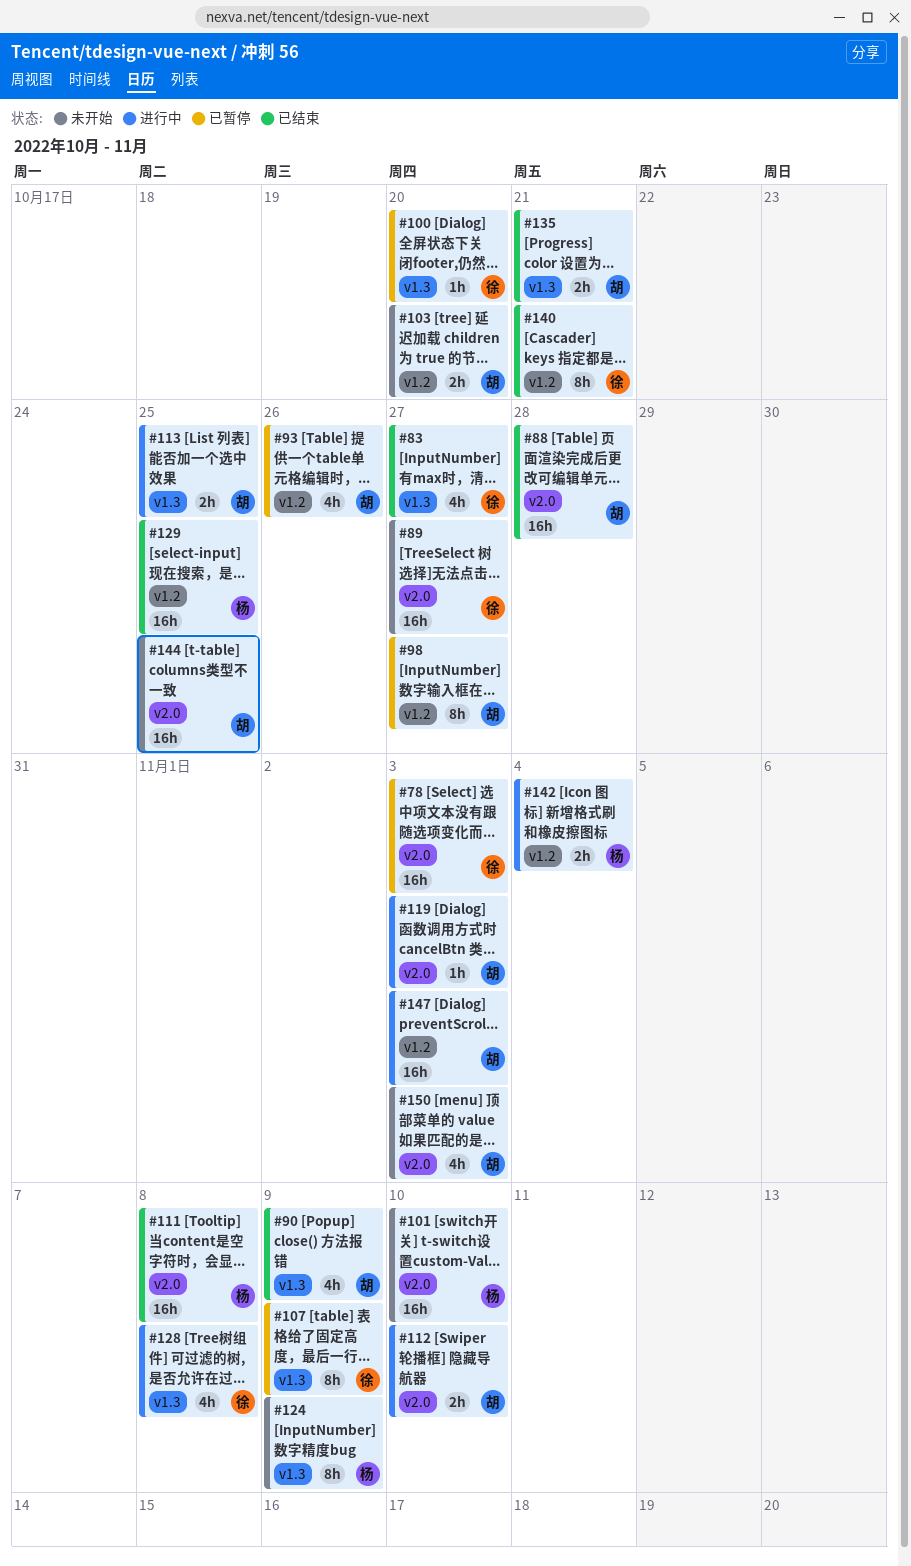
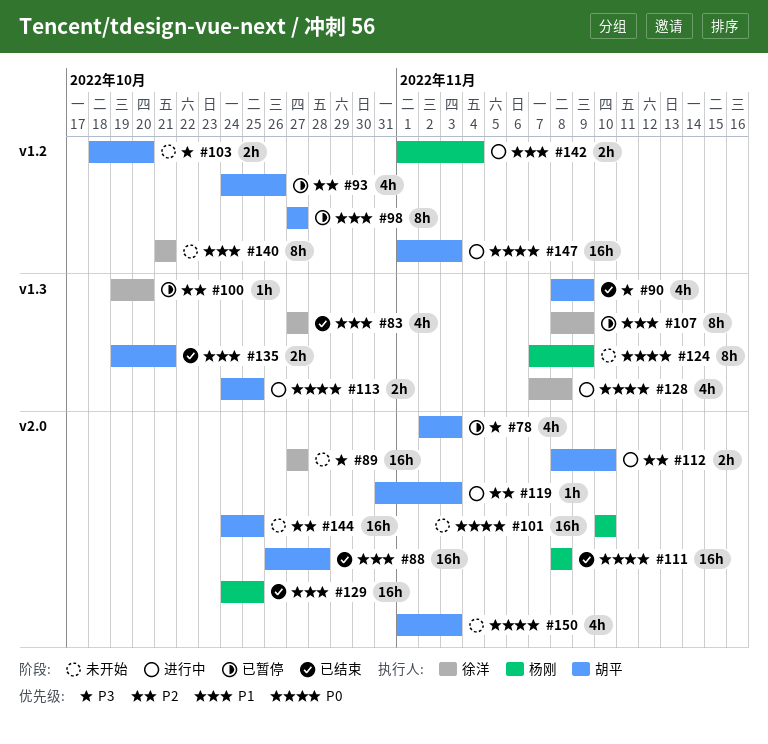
#78, owner: 徐洋 -> 胡平
#78, estimate: 16h -> 4h
#129, label: v1.2 -> v2.0
#140, status: 已结束 -> 未开始

